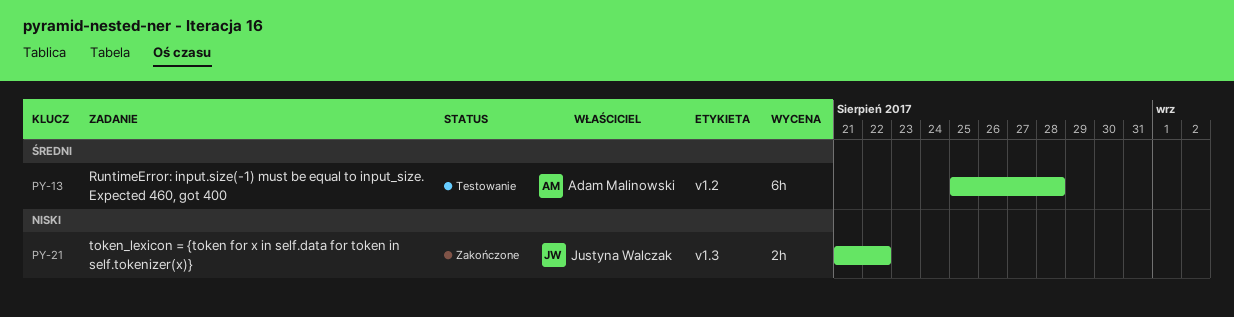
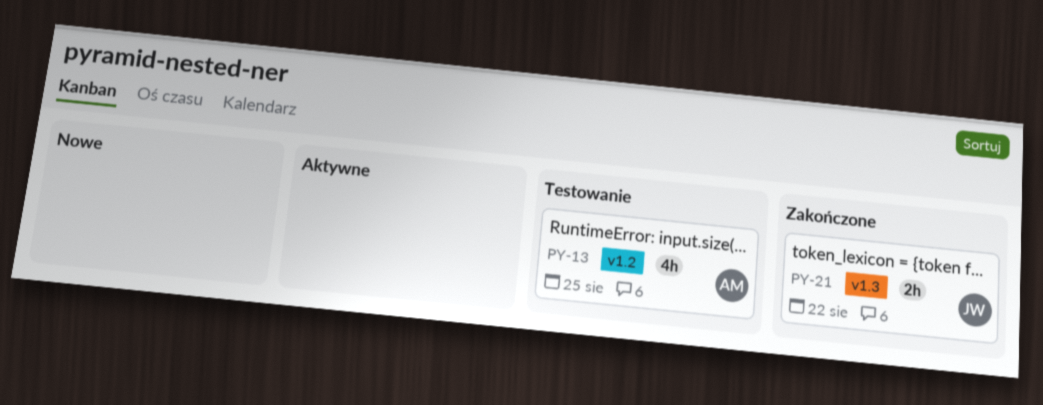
PY-13, estimate: 6h -> 4h
PY-13, due: Aug 28 -> Aug 25

